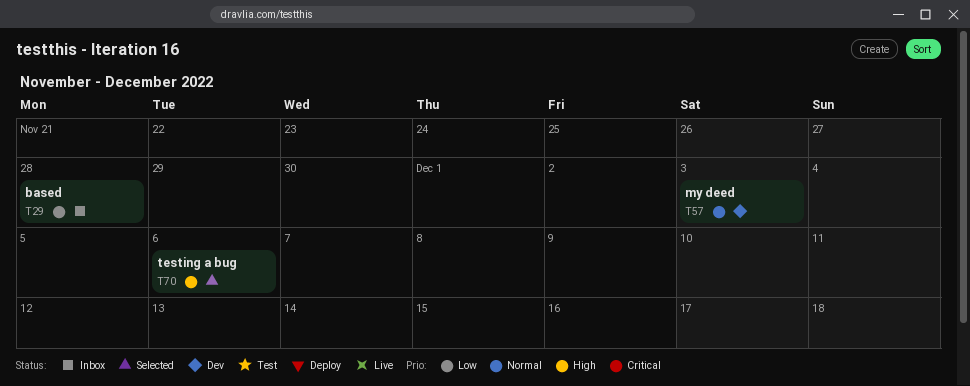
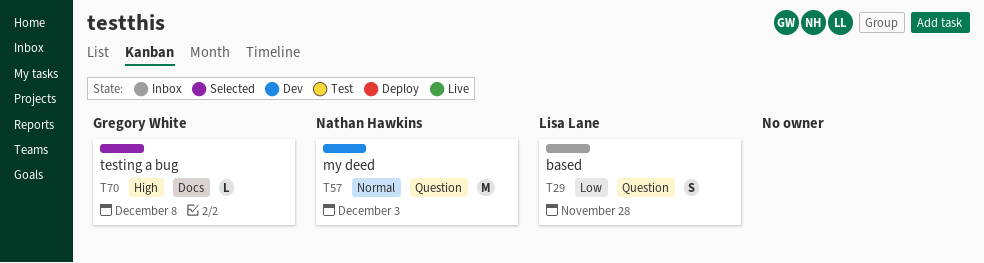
T70, due: Dec 6 -> Dec 8

